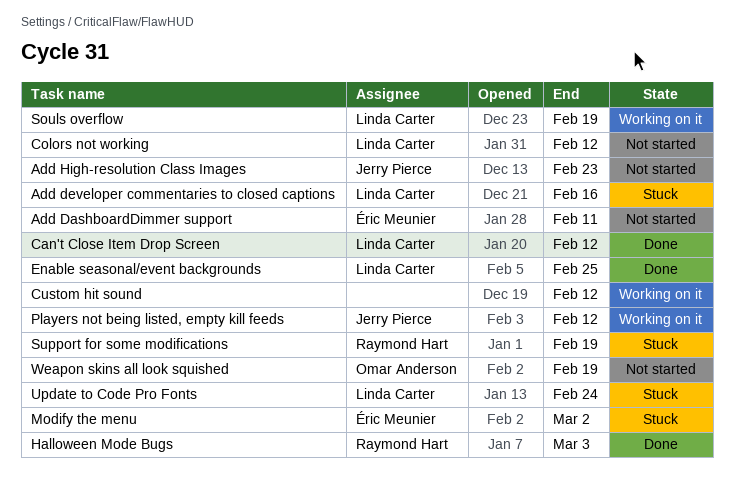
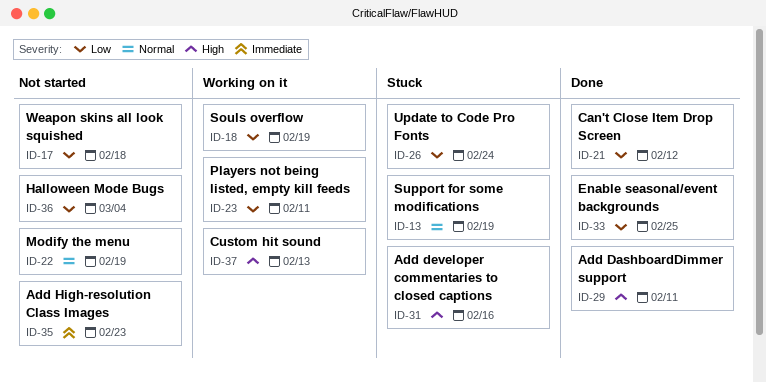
Add DashboardDimmer support, status: Not started -> Done
Colors not working: present -> none
Custom hit sound, due: Feb 12 -> Feb 13
Halloween Mode Bugs, status: Done -> Not started
Halloween Mode Bugs, due: Mar 3 -> Mar 4
Modify the menu, status: Stuck -> Not started
Modify the menu, due: Mar 2 -> Feb 19
Players not being listed, empty kill feeds, due: Feb 12 -> Feb 11
Weapon skins all look squished, due: Feb 19 -> Feb 18

